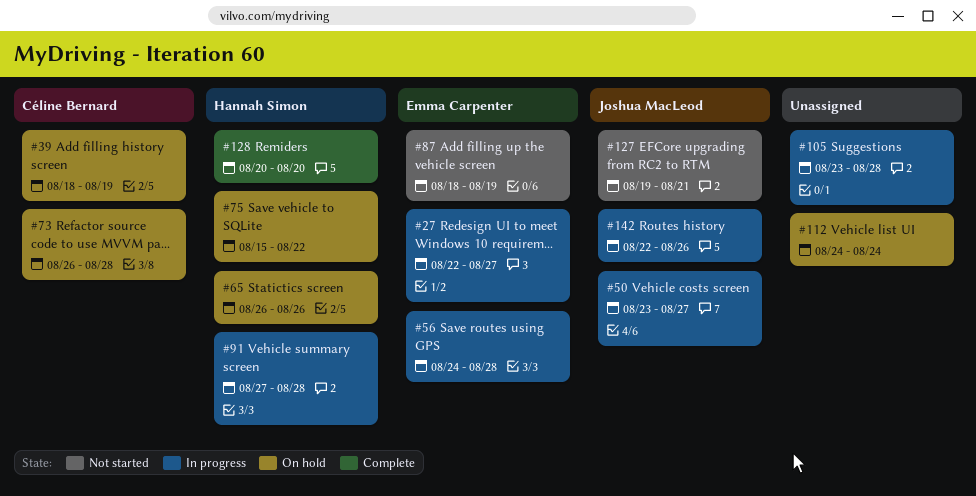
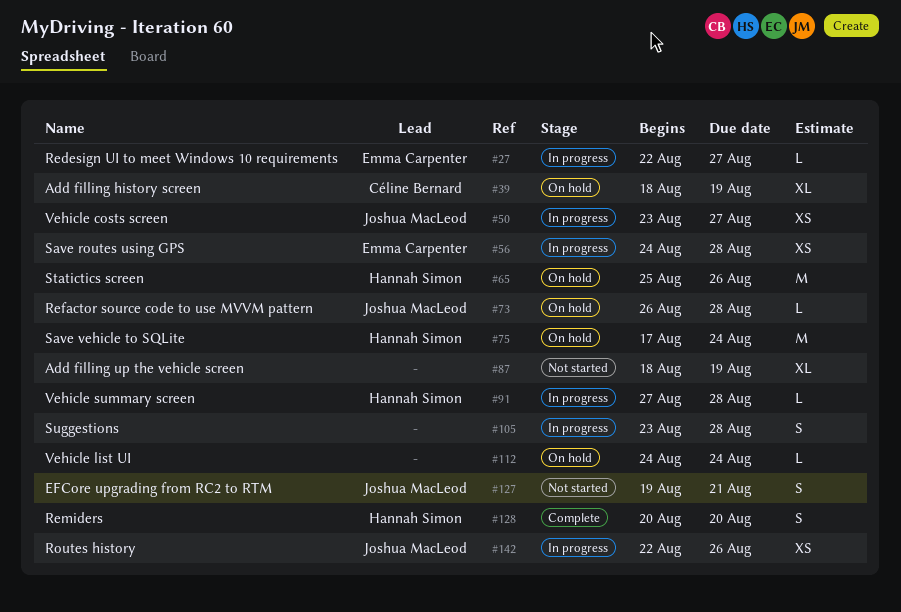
#65, start: Aug 26 -> Aug 25
#73, owner: Céline Bernard -> Joshua MacLeod
#75, start: Aug 15 -> Aug 17
#75, due: Aug 22 -> Aug 24
#87, owner: Emma Carpenter -> none

